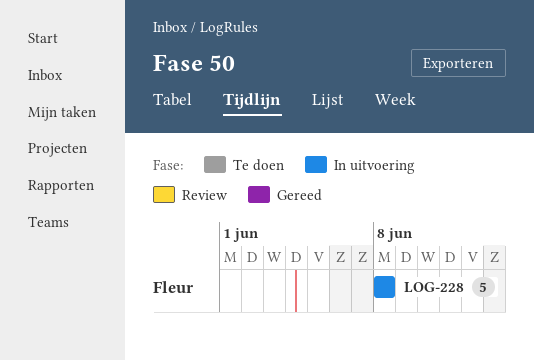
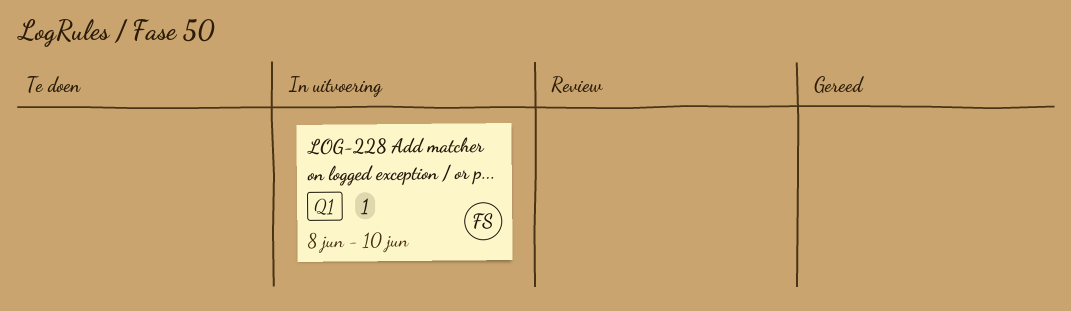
LOG-228, estimate: 5 -> 1
LOG-228, due: Jun 8 -> Jun 10

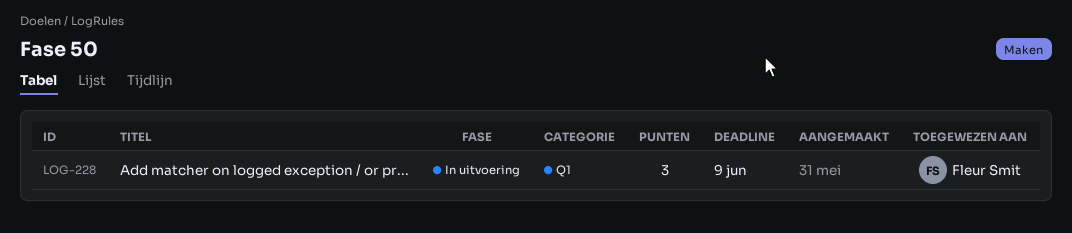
LOG-228, estimate: 1 -> 3
LOG-228, due: Jun 10 -> Jun 9

